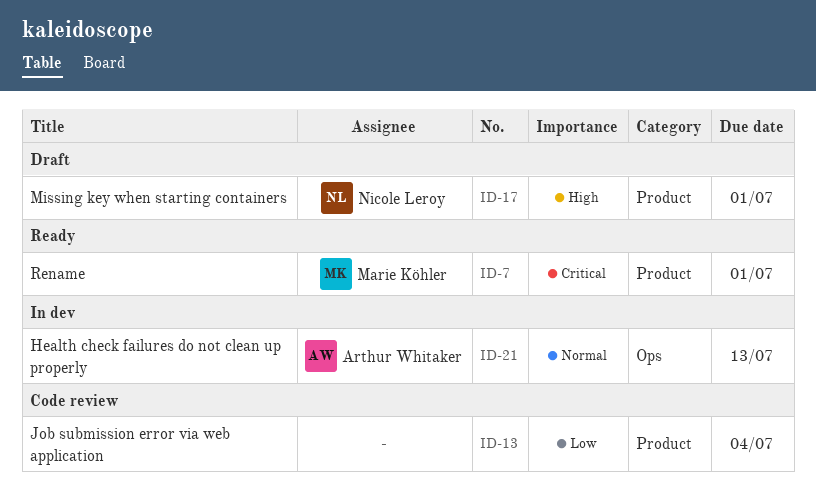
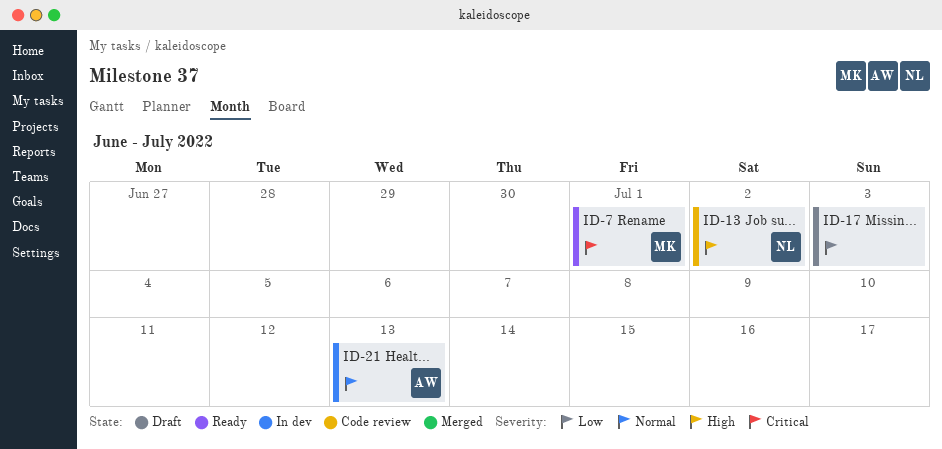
ID-13, owner: none -> Nicole Leroy
ID-13, priority: Low -> High
ID-13, due: Jul 4 -> Jul 2
ID-17, owner: Nicole Leroy -> none
ID-17, priority: High -> Low
ID-17, due: Jul 1 -> Jul 3

